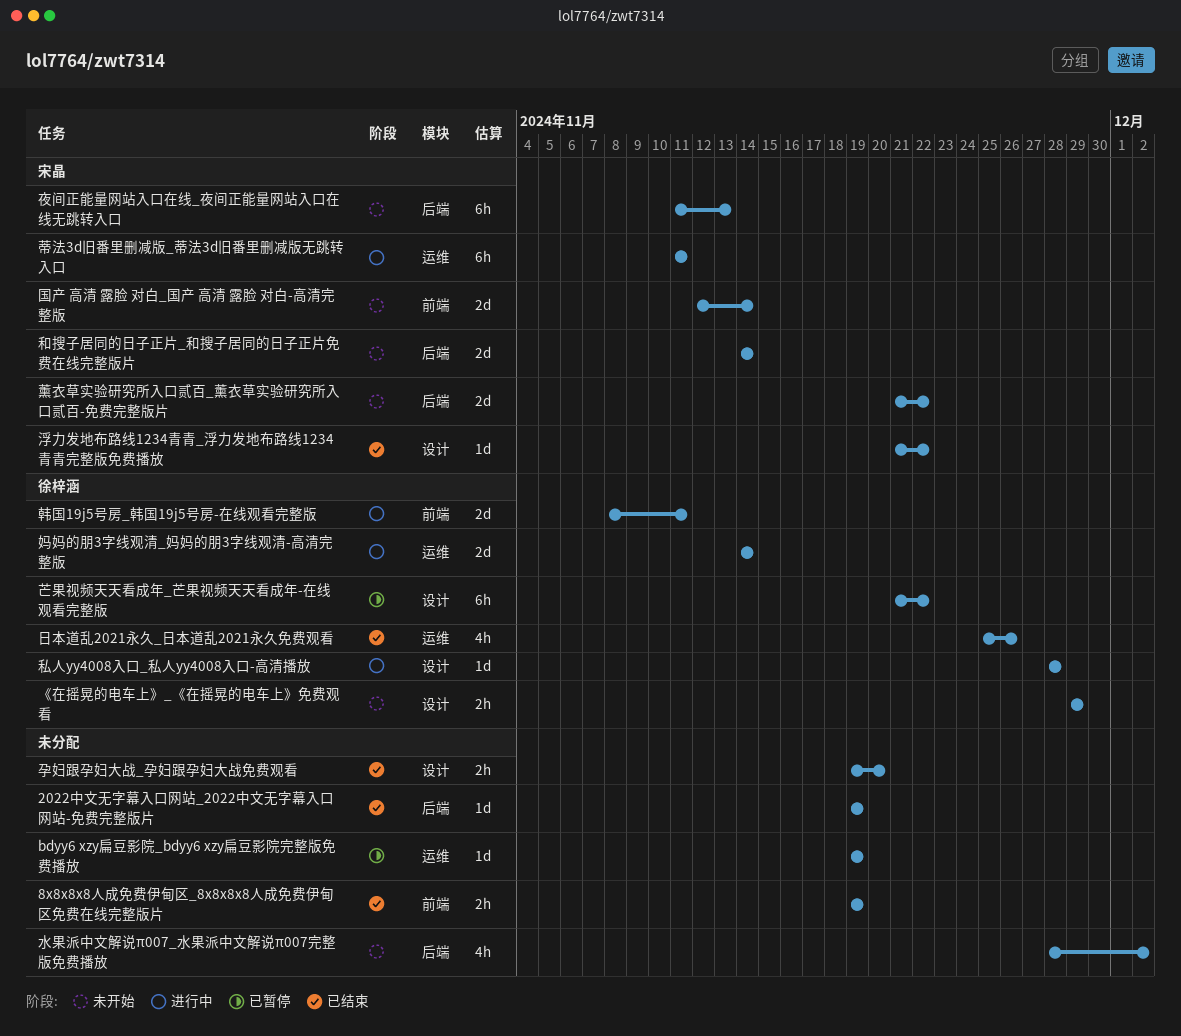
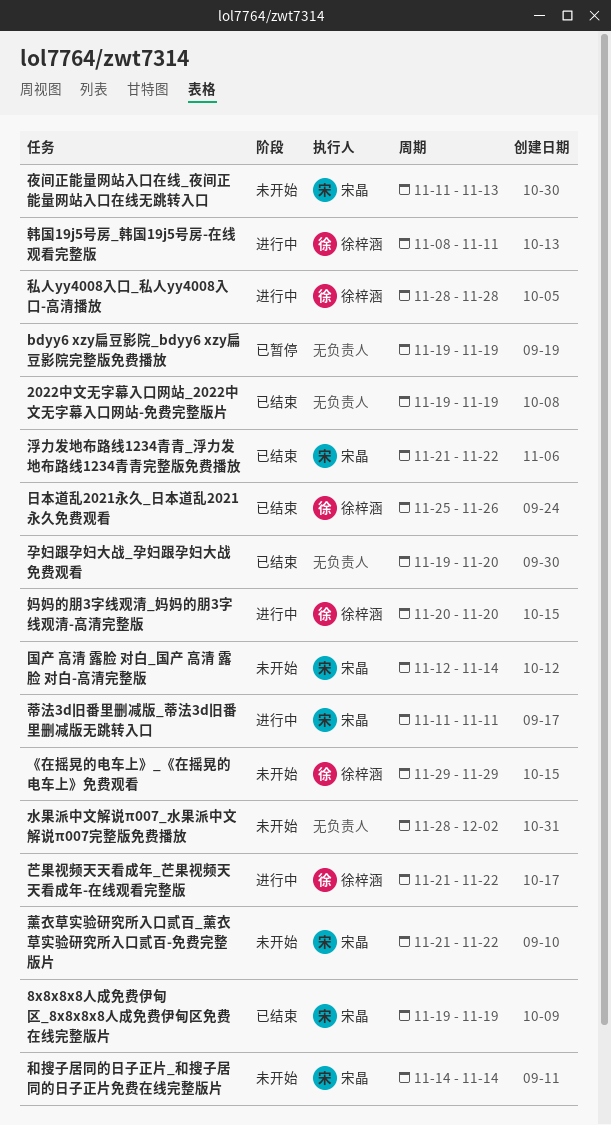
8x8x8x8人成免费伊甸区_8x8x8x8人成免费伊甸区免费在线完整版片, owner: none -> 宋晶
妈妈的朋3字线观清_妈妈的朋3字线观清-高清完整版, start: Nov 14 -> Nov 20
妈妈的朋3字线观清_妈妈的朋3字线观清-高清完整版, due: Nov 14 -> Nov 20
芒果视频天天看成年_芒果视频天天看成年-在线观看完整版, status: 已暂停 -> 进行中

